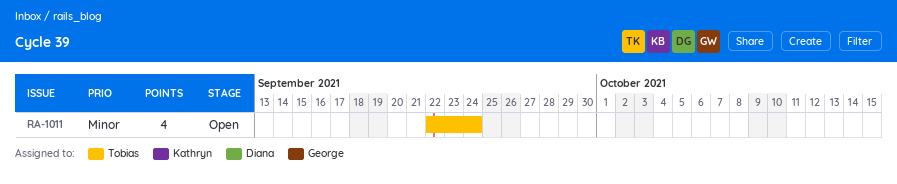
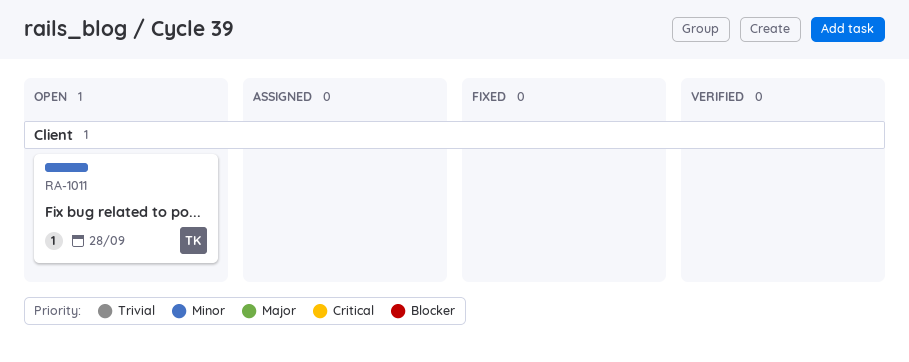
RA-1011, estimate: 4 -> 1
RA-1011, due: Sep 24 -> Sep 28

